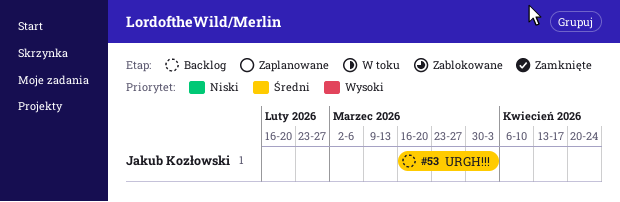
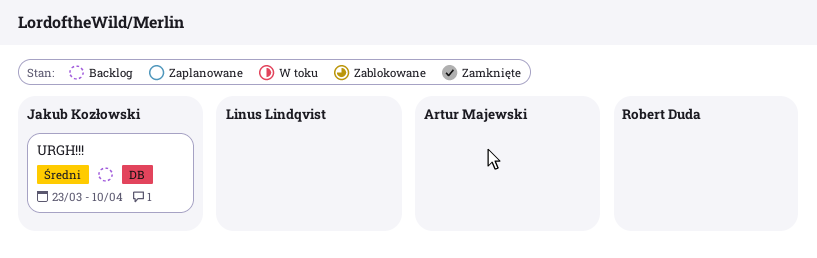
URGH!!!, start: Mar 16 -> Mar 23
URGH!!!, due: Apr 3 -> Apr 10

